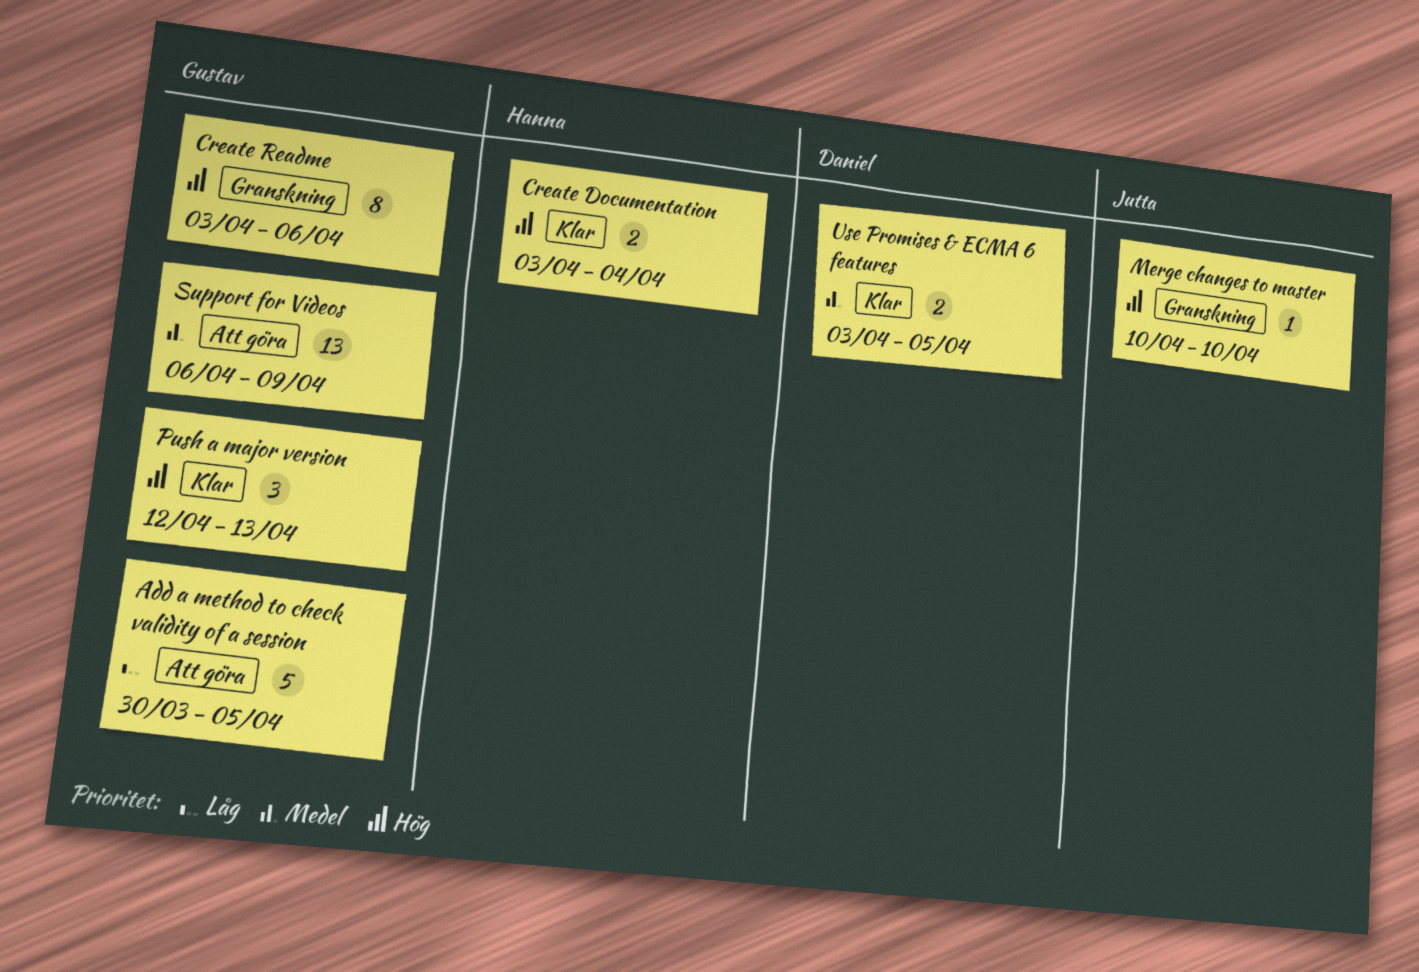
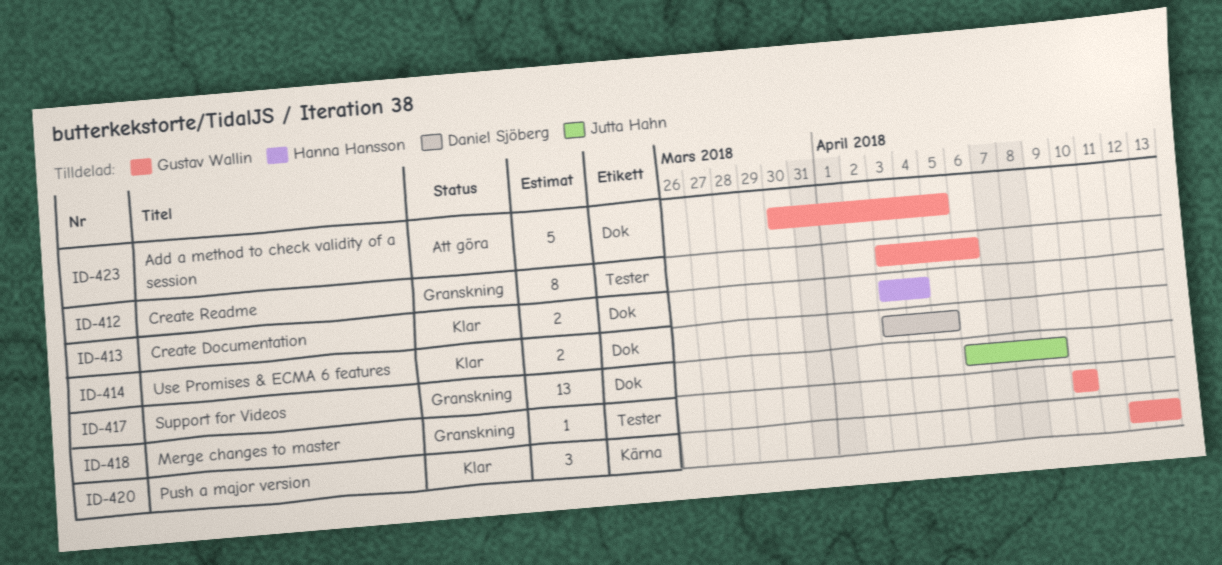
Merge changes to master, owner: Jutta Hahn -> Gustav Wallin
Support for Videos, status: Att göra -> Granskning
Support for Videos, owner: Gustav Wallin -> Jutta Hahn

